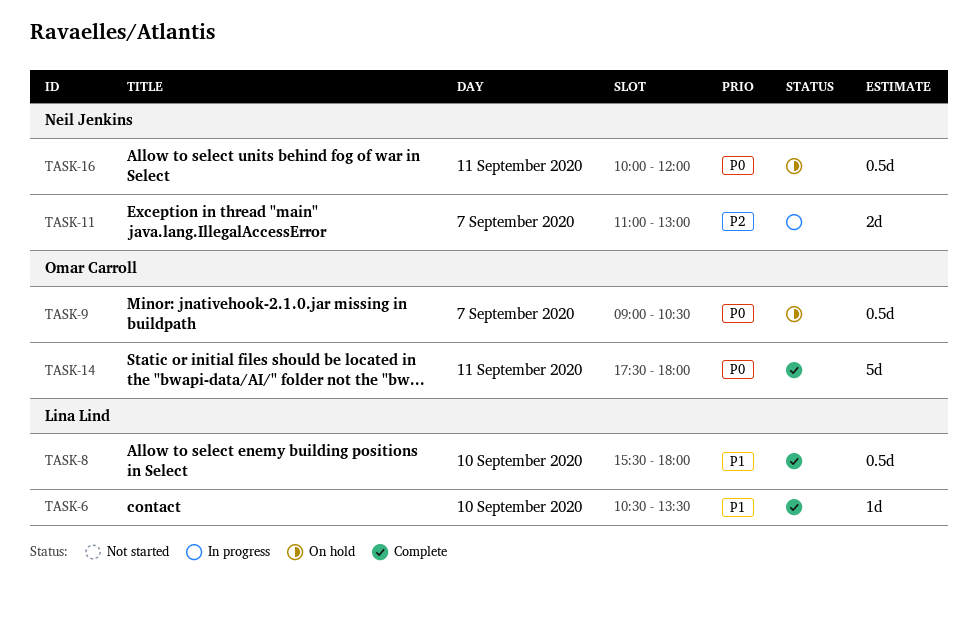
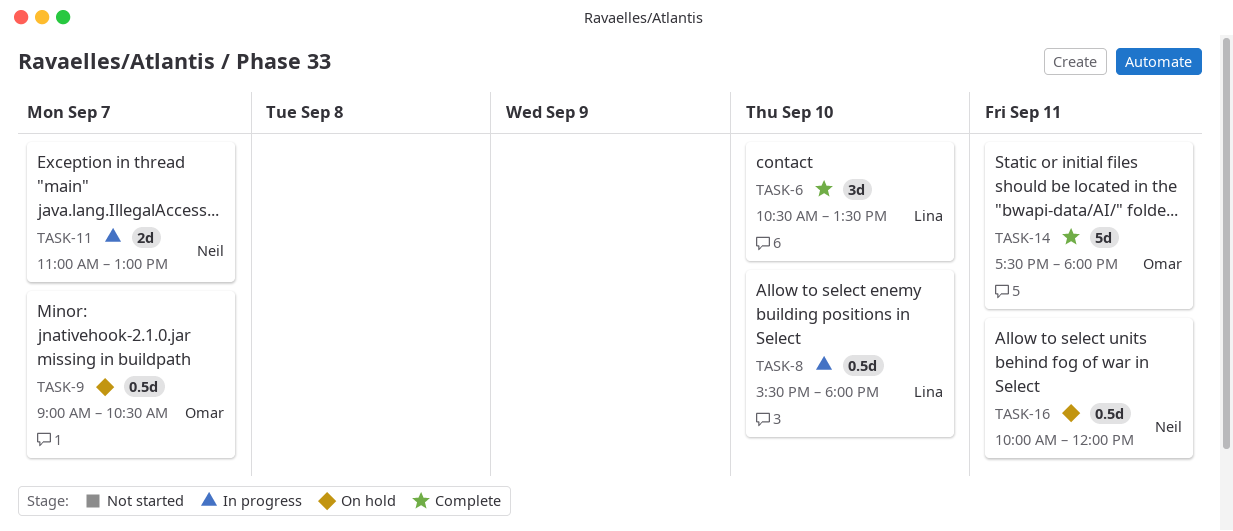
TASK-6, estimate: 1d -> 3d
TASK-8, status: Complete -> In progress

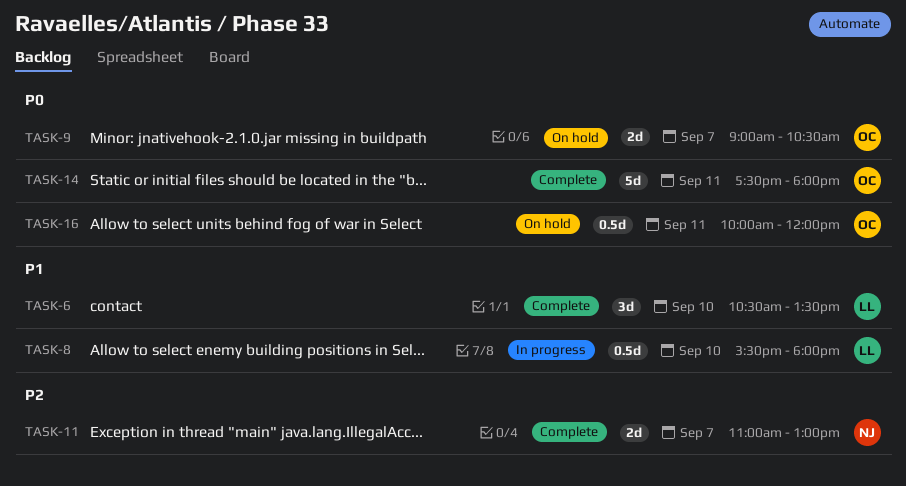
TASK-9, estimate: 0.5d -> 2d
TASK-11, status: In progress -> Complete
TASK-16, owner: Neil -> Omar

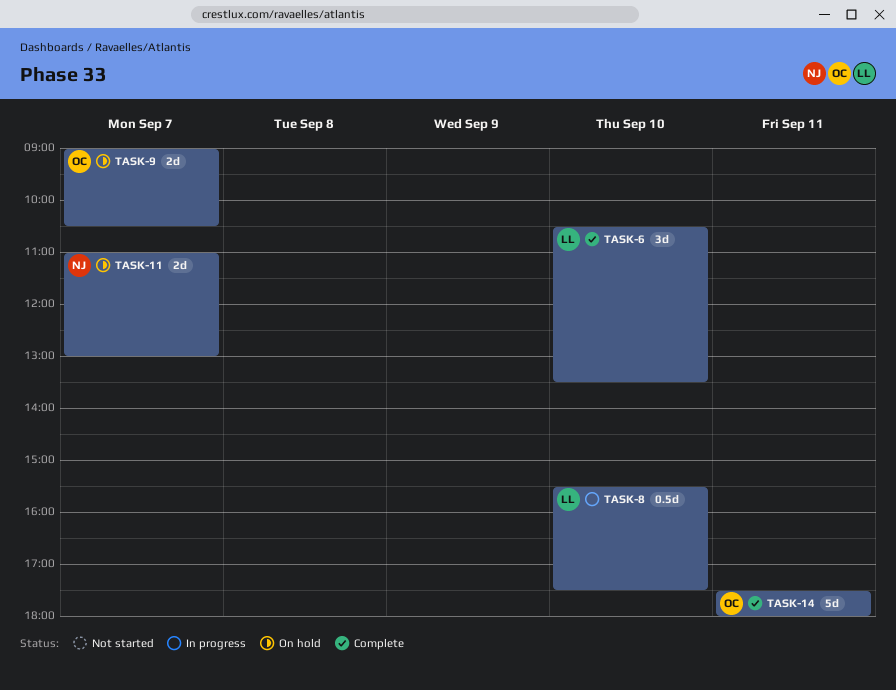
TASK-8, ends: 18:00 -> 17:30
TASK-11, status: Complete -> On hold
TASK-16: present -> none

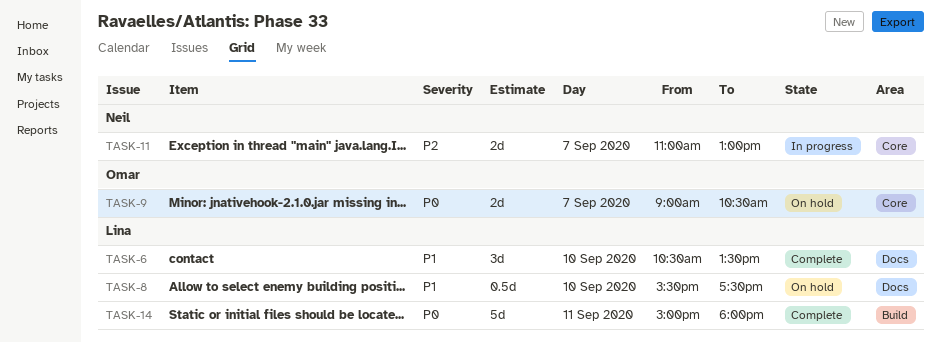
TASK-8, status: In progress -> On hold
TASK-11, status: On hold -> In progress
TASK-14, owner: Omar -> Lina
TASK-14, begins: 17:30 -> 15:00

